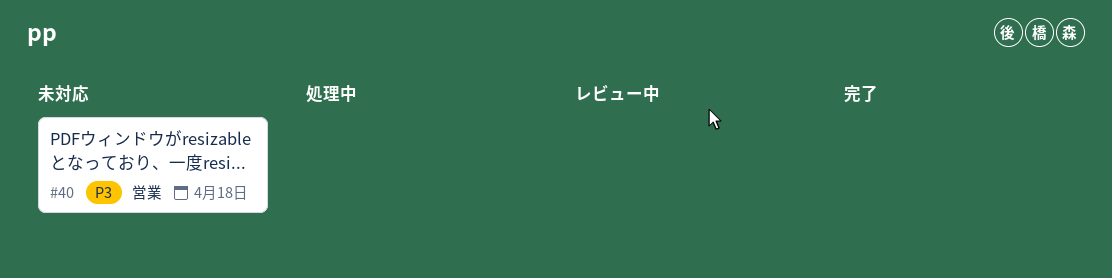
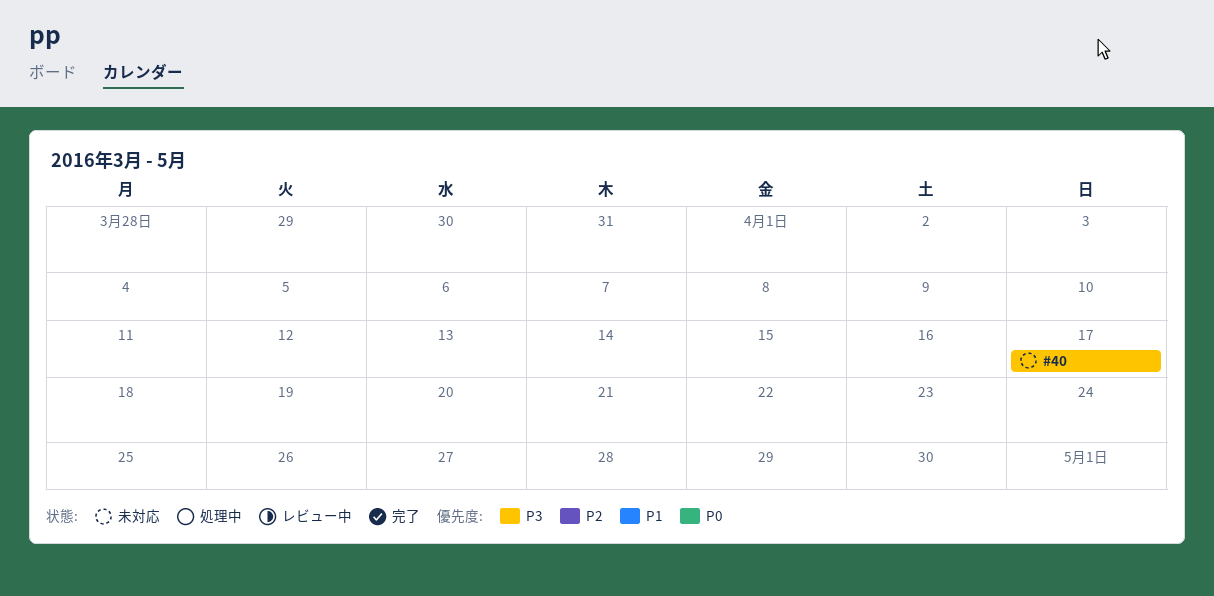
#40, due: Apr 18 -> Apr 17

